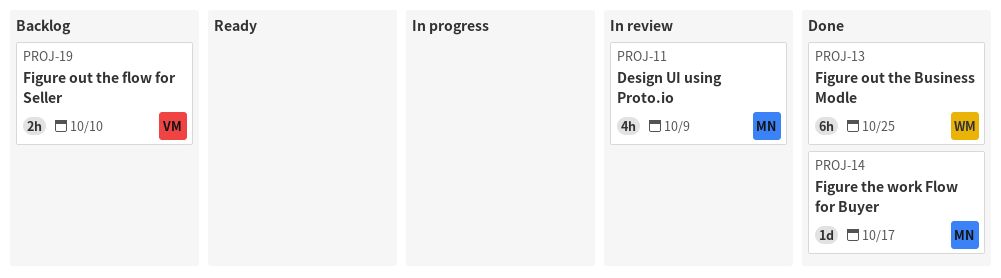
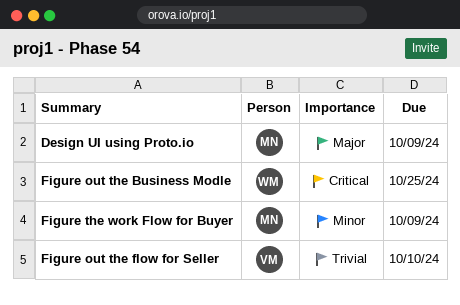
Figure the work Flow for Buyer, due: Oct 17 -> Oct 9

